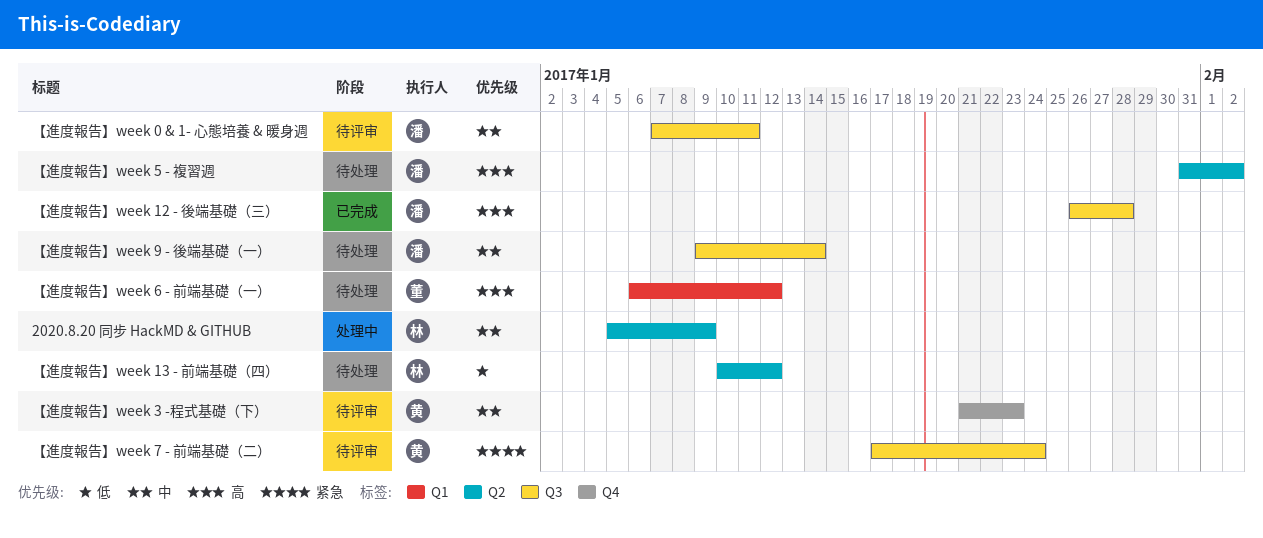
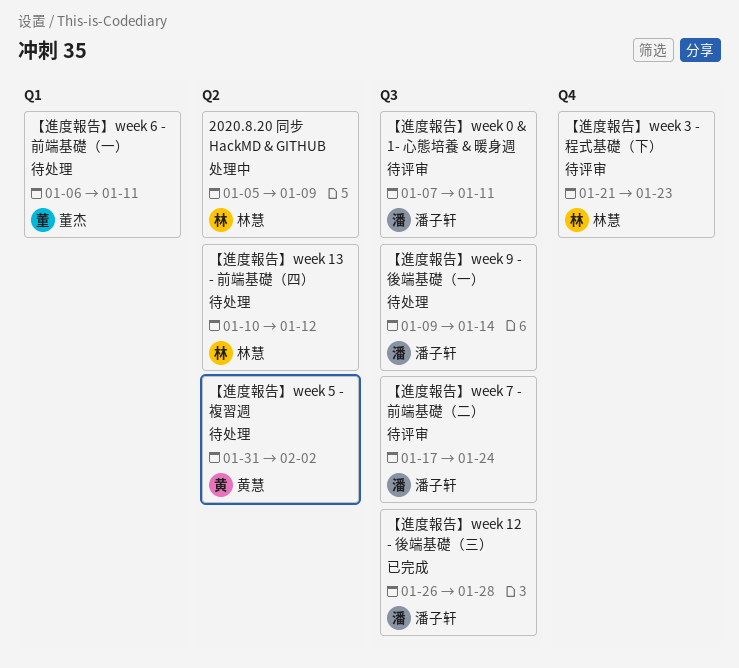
【進度報告】week 3 -程式基礎（下）, owner: 黄慧 -> 林慧
【進度報告】week 5 - 複習週, owner: 潘子轩 -> 黄慧
【進度報告】week 6 - 前端基礎（一）, due: Jan 12 -> Jan 11
【進度報告】week 7 - 前端基礎（二）, owner: 黄慧 -> 潘子轩

